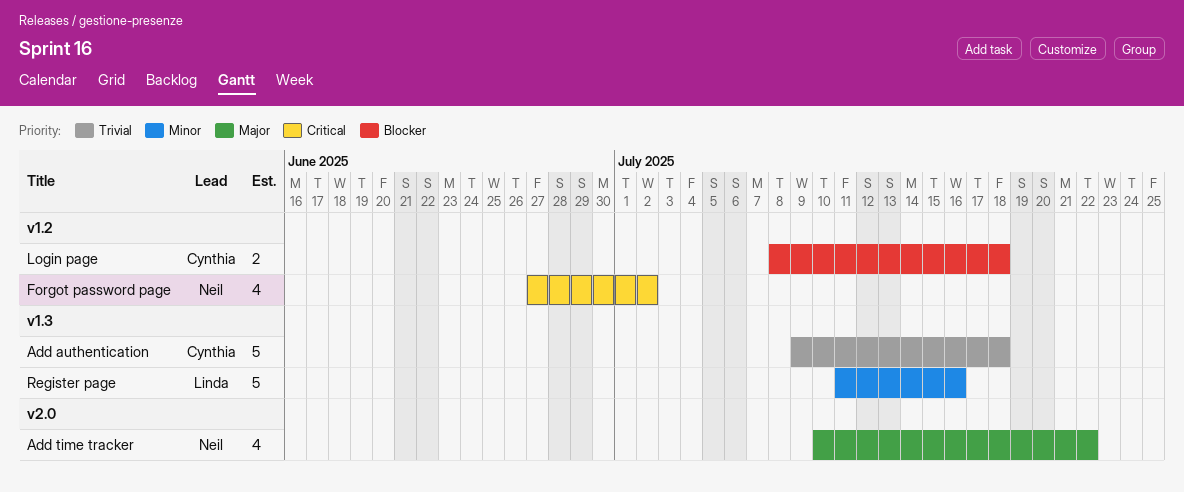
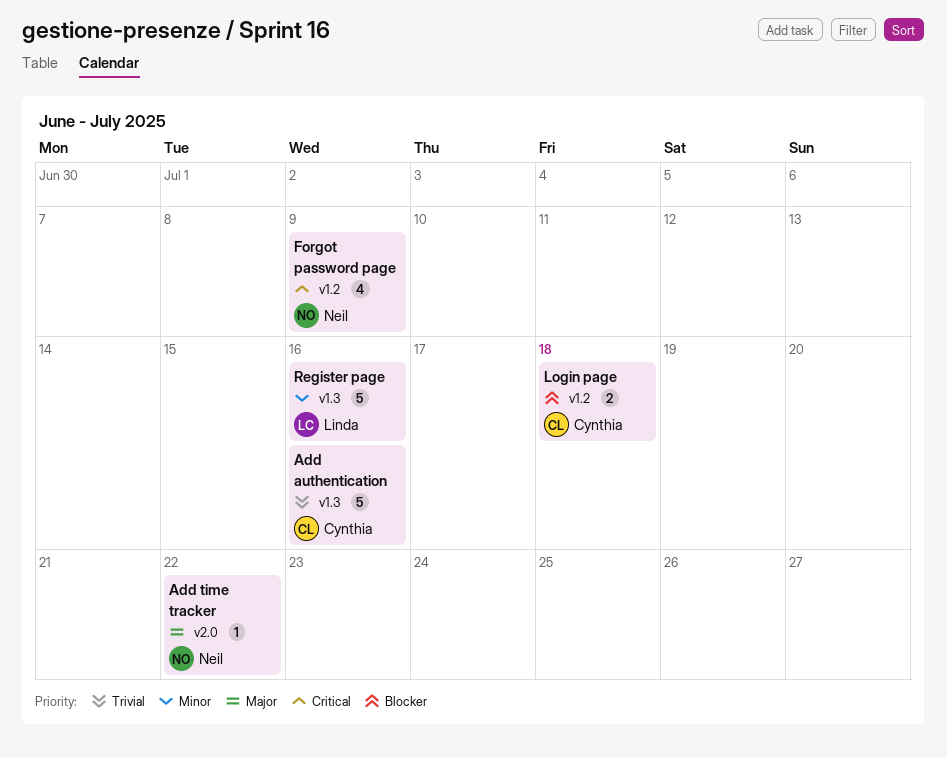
Add authentication, due: Jul 18 -> Jul 16
Add time tracker, estimate: 4 -> 1
Forgot password page, due: Jul 2 -> Jul 9

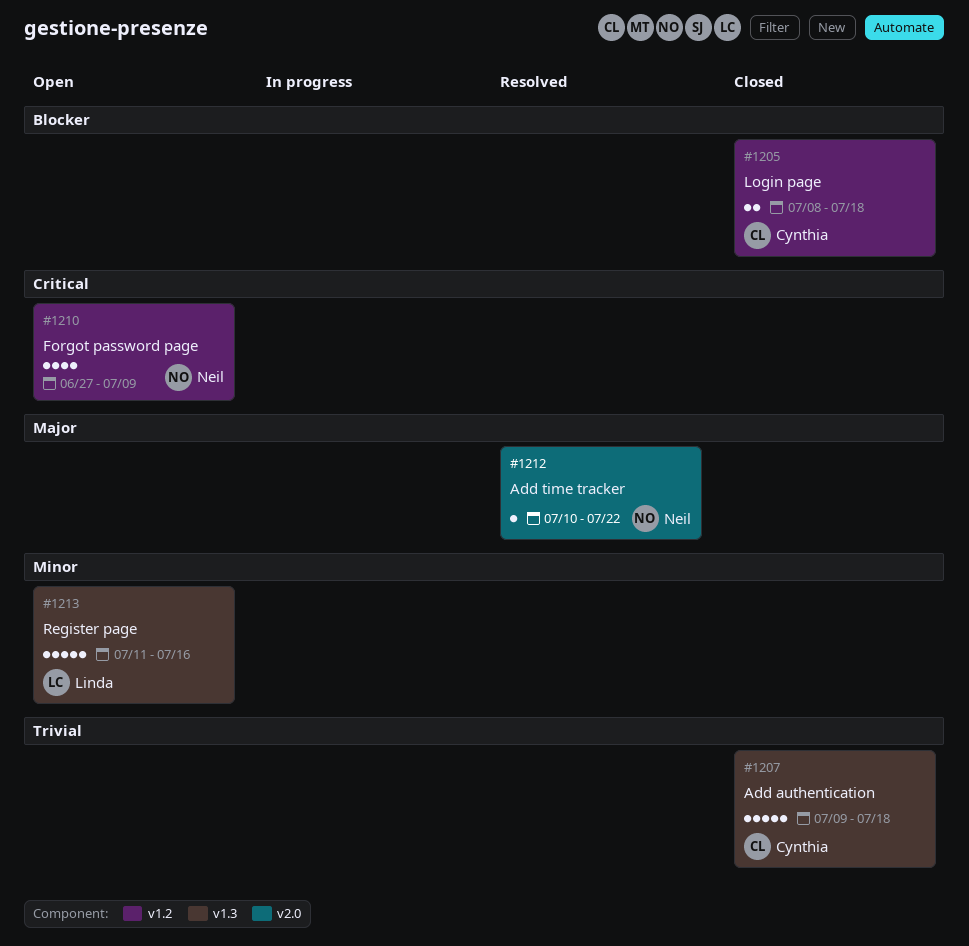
Add authentication, due: Jul 16 -> Jul 18

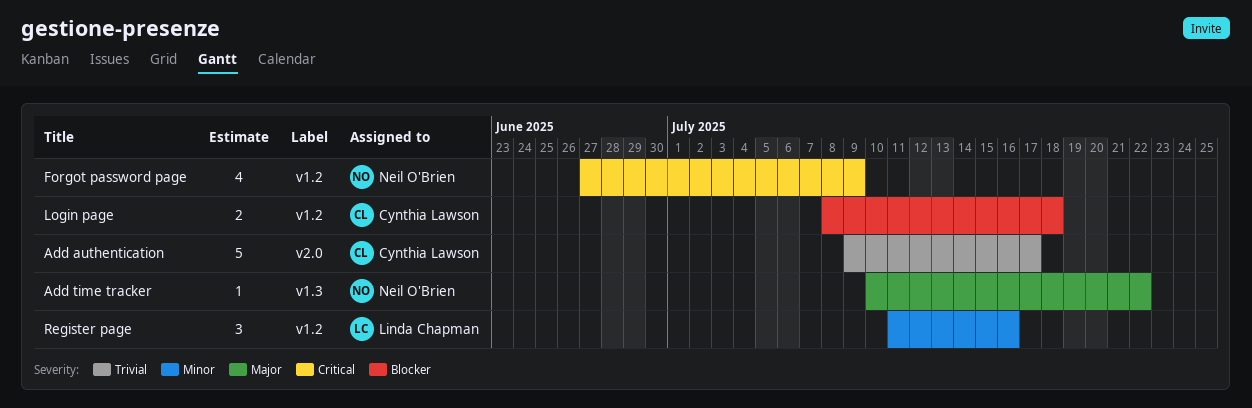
Add authentication, label: v1.3 -> v2.0
Add authentication, due: Jul 18 -> Jul 17
Add time tracker, label: v2.0 -> v1.3
Register page, label: v1.3 -> v1.2
Register page, estimate: 5 -> 3

